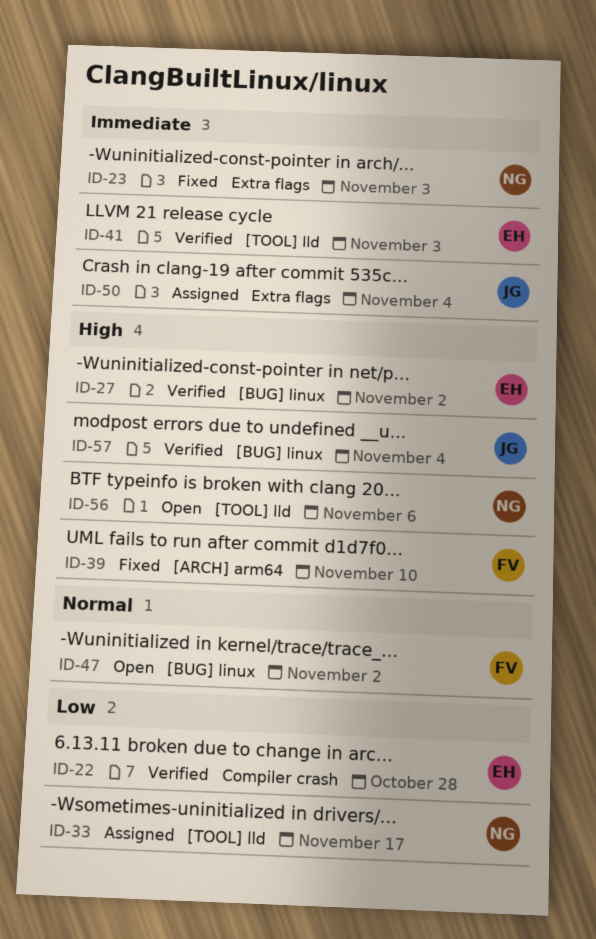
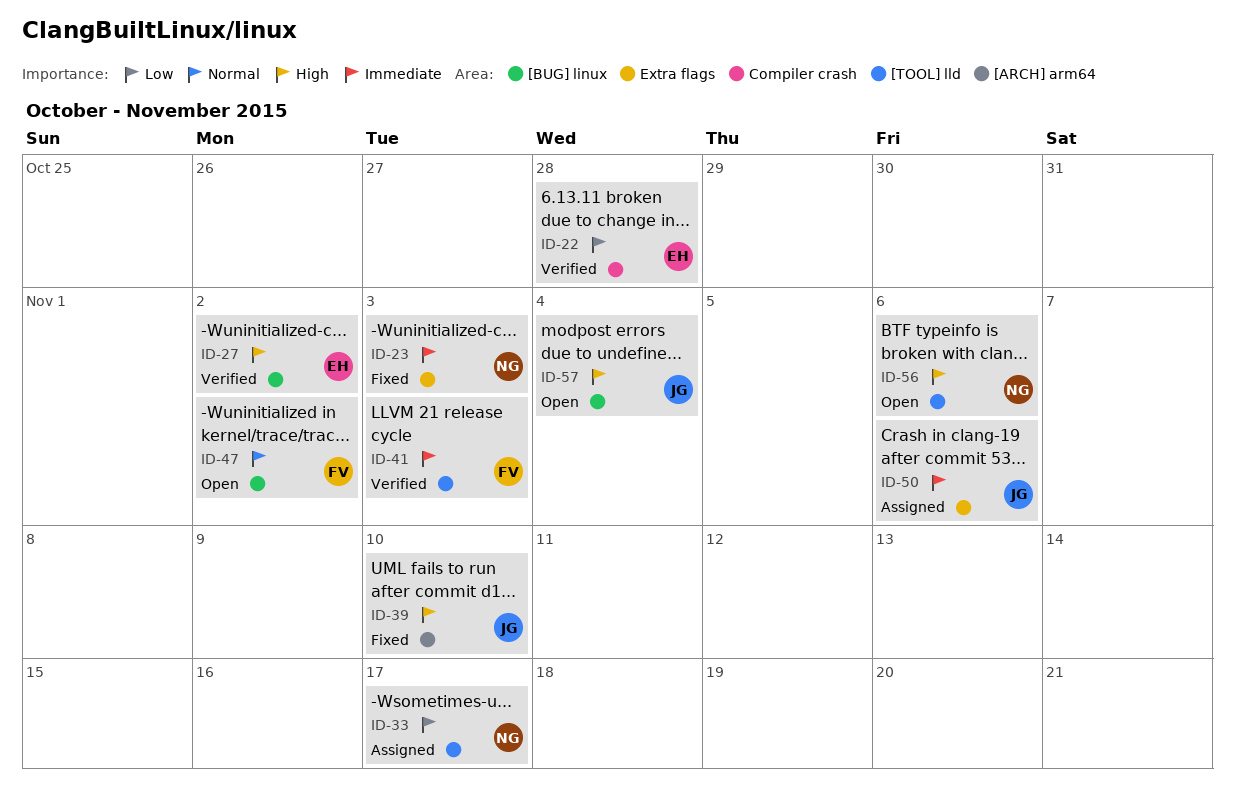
ID-39, owner: FV -> JG
ID-41, owner: EH -> FV
ID-50, due: Nov 4 -> Nov 6
ID-57, status: Verified -> Open

